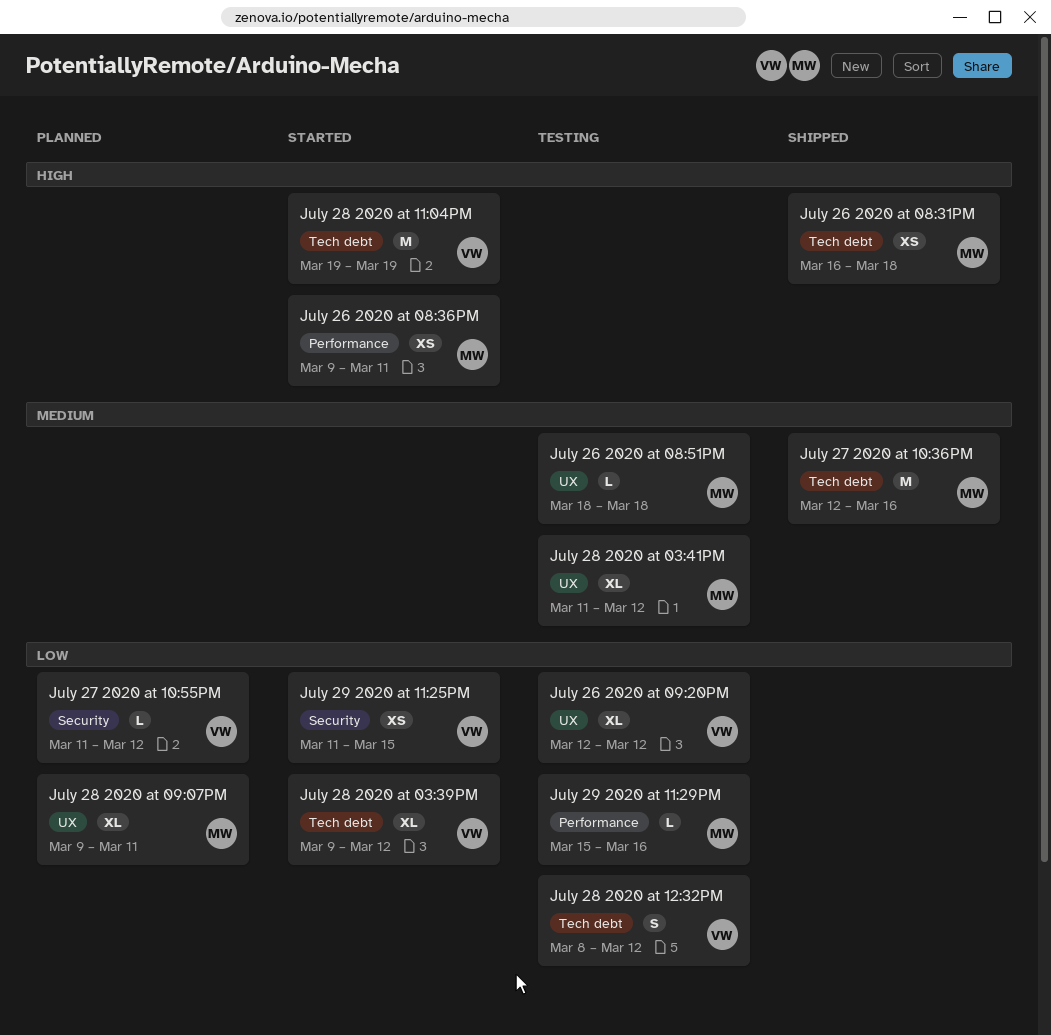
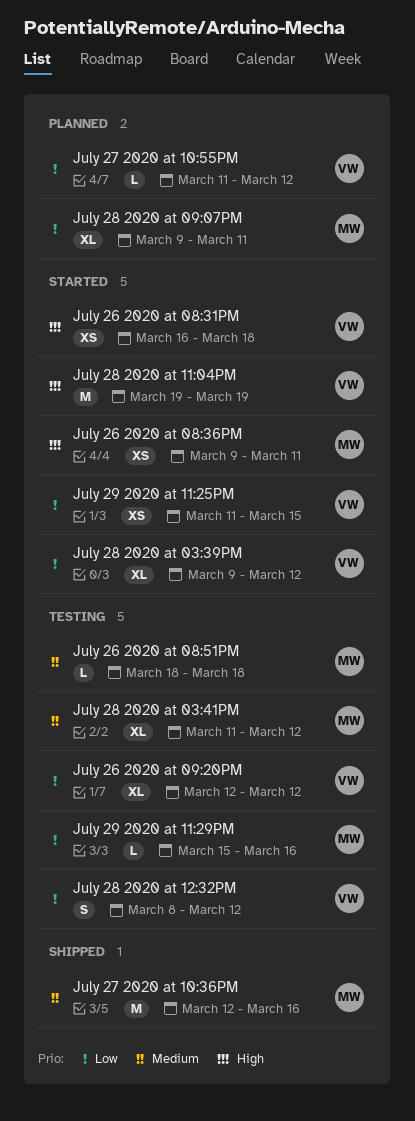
July 26 2020 at 08:31PM, status: Shipped -> Started
July 26 2020 at 08:31PM, owner: MW -> VW

